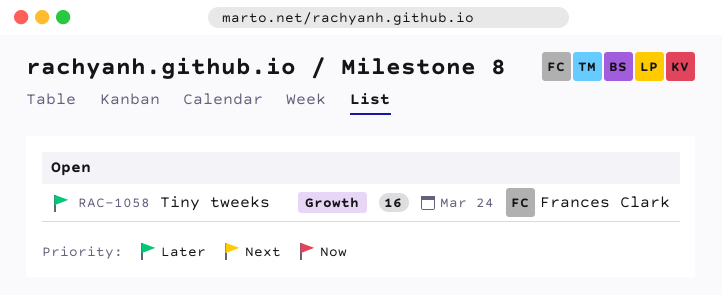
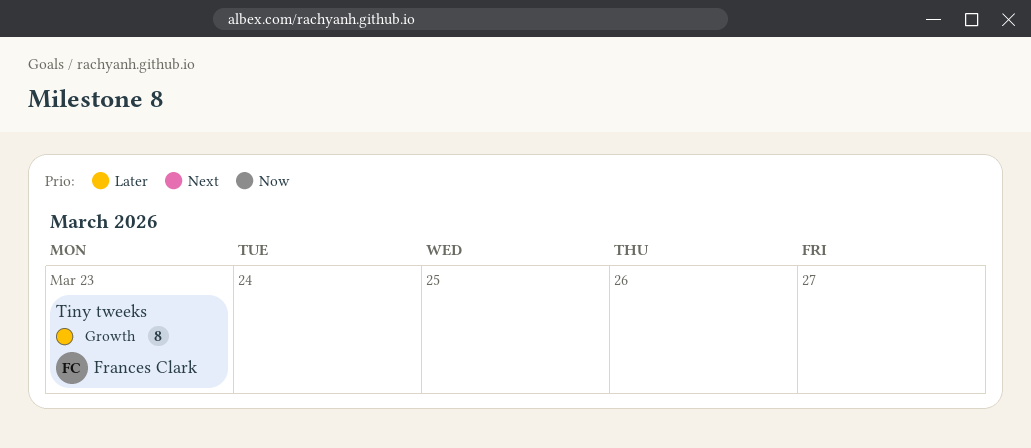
Tiny tweeks, estimate: 16 -> 8
Tiny tweeks, due: Mar 24 -> Mar 23

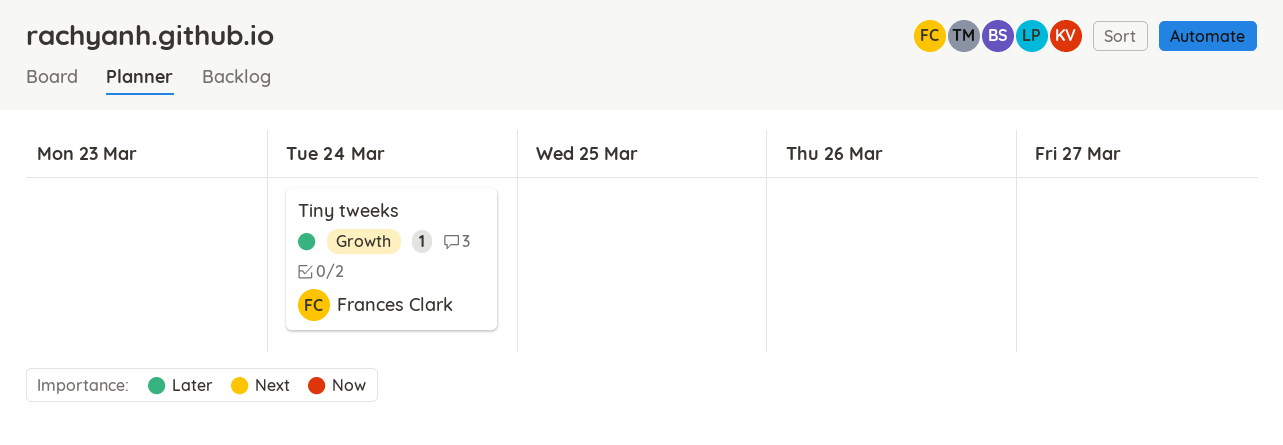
Tiny tweeks, estimate: 8 -> 1
Tiny tweeks, due: Mar 23 -> Mar 24

